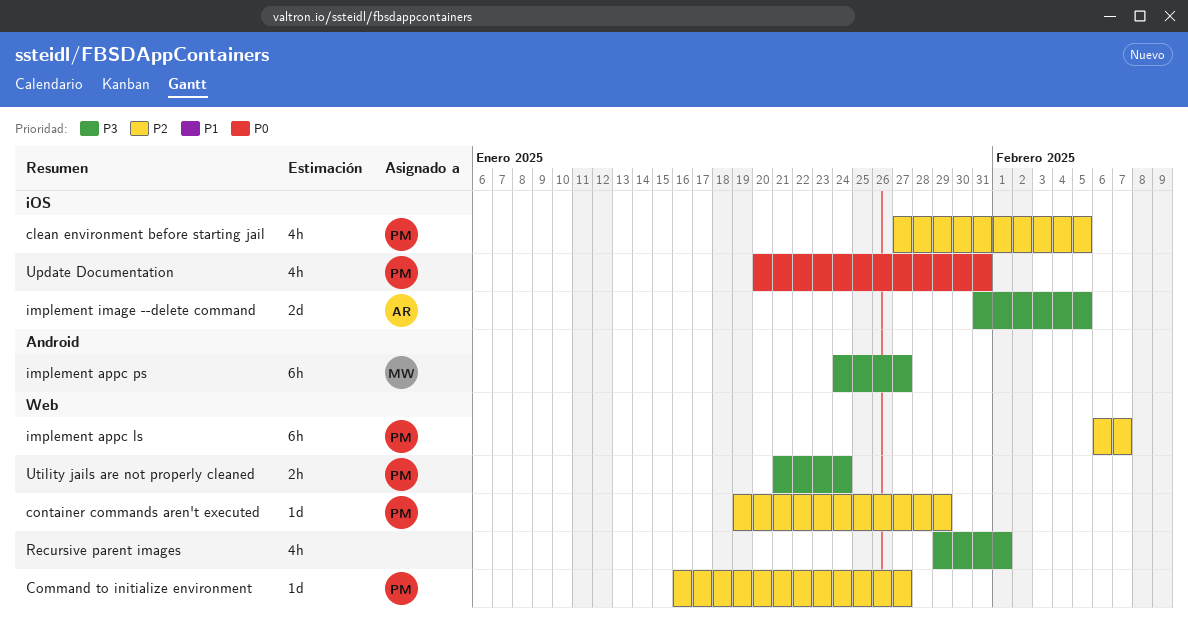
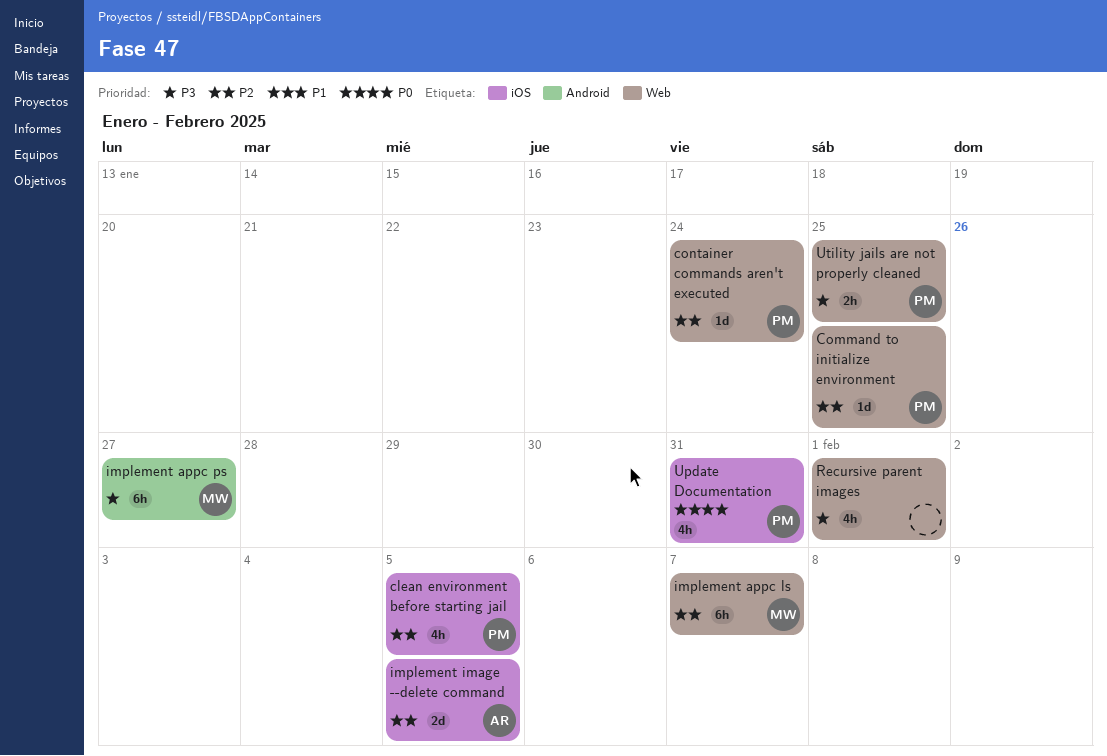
Command to initialize environment, due: Jan 27 -> Jan 25
container commands aren't executed, due: Jan 29 -> Jan 24
implement appc ls, owner: PM -> MW
implement image --delete command, priority: P3 -> P2
Utility jails are not properly cleaned, due: Jan 24 -> Jan 25

